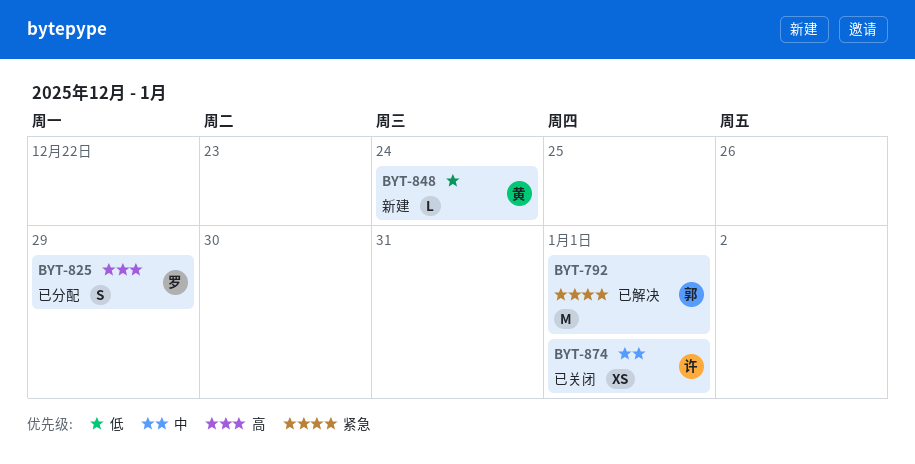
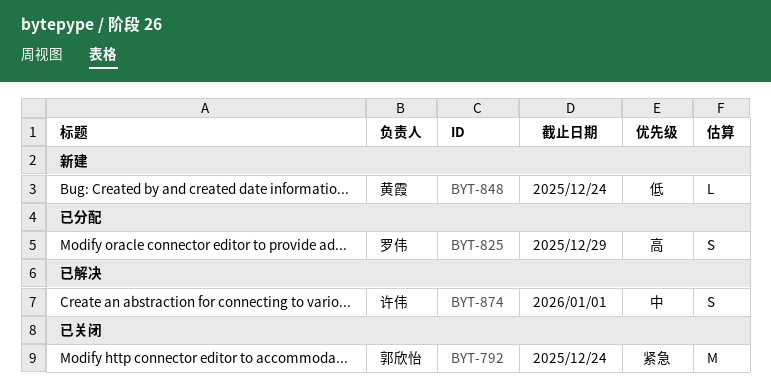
BYT-792, status: 已解决 -> 已关闭
BYT-792, due: Jan 1 -> Dec 24
BYT-874, status: 已关闭 -> 已解决
BYT-874, estimate: XS -> S

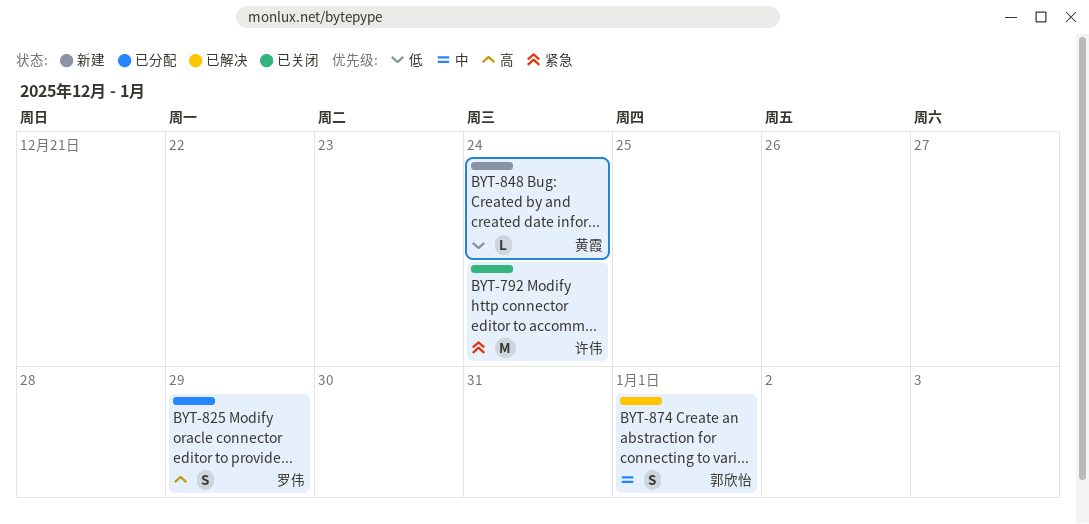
BYT-792, owner: 郭欣怡 -> 许伟
BYT-874, owner: 许伟 -> 郭欣怡

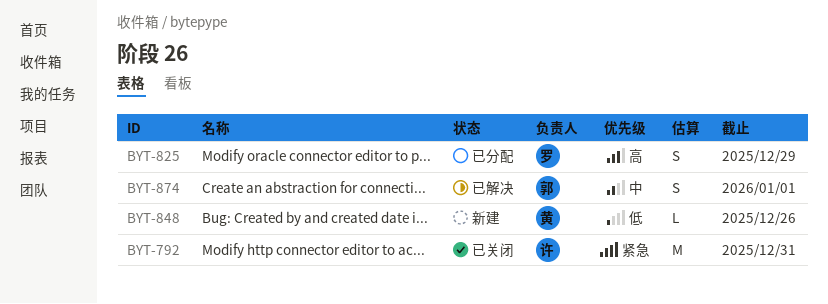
BYT-792, due: Dec 24 -> Dec 31
BYT-848, due: Dec 24 -> Dec 26

